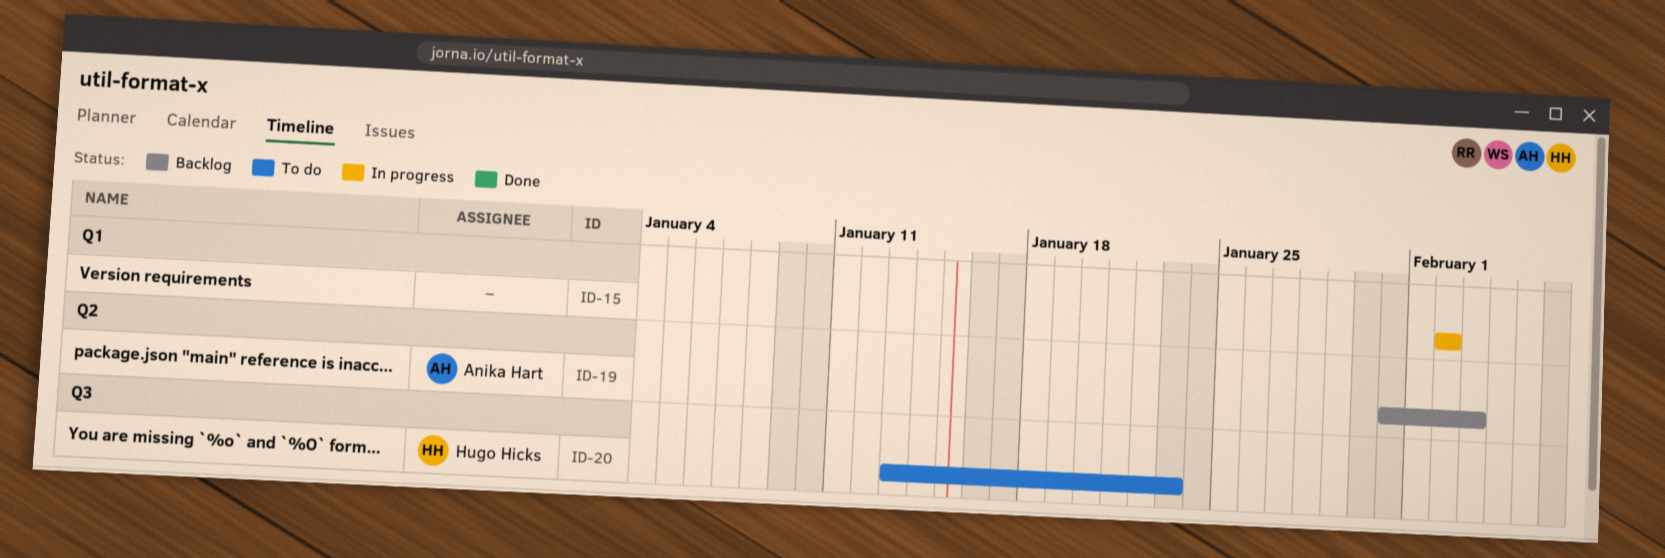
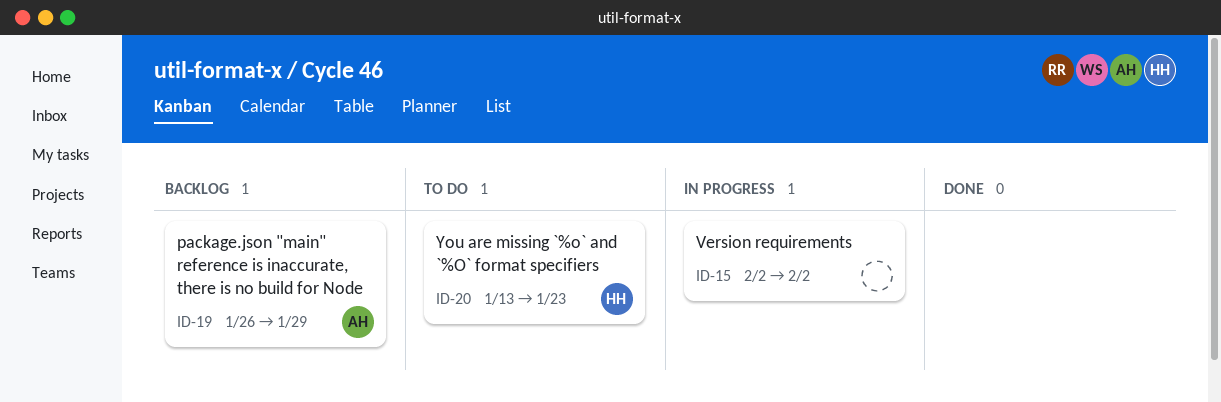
ID-19, start: Jan 31 -> Jan 26
ID-19, due: Feb 3 -> Jan 29

